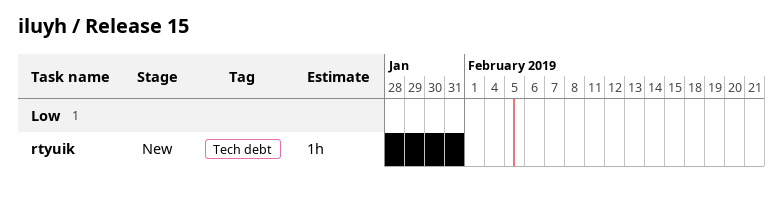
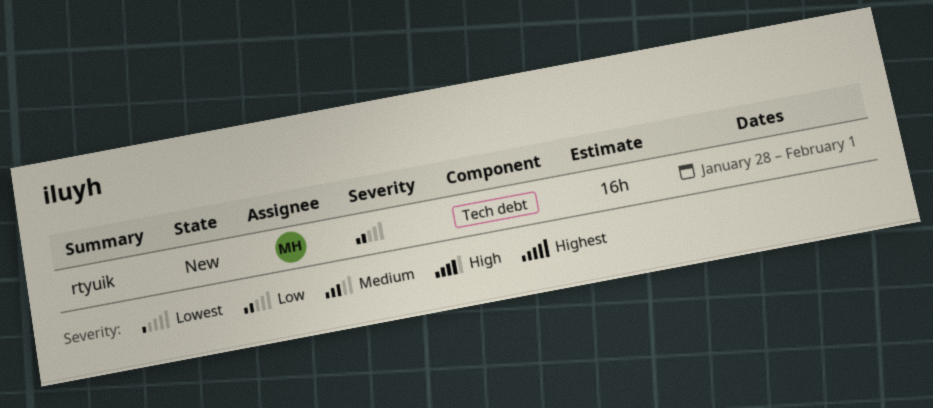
rtyuik, estimate: 1h -> 16h
rtyuik, due: Jan 31 -> Feb 1

